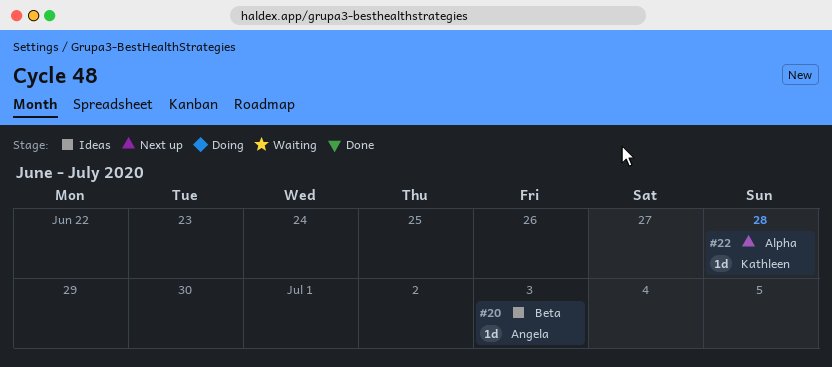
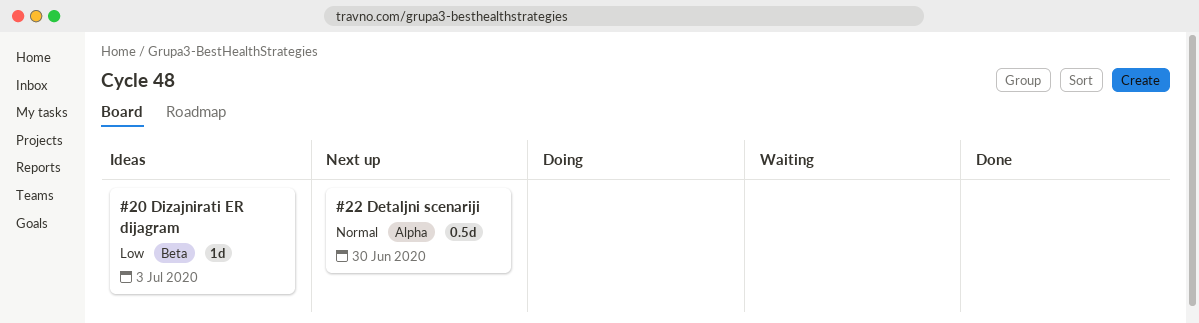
#22, estimate: 1d -> 0.5d
#22, due: Jun 28 -> Jun 30

